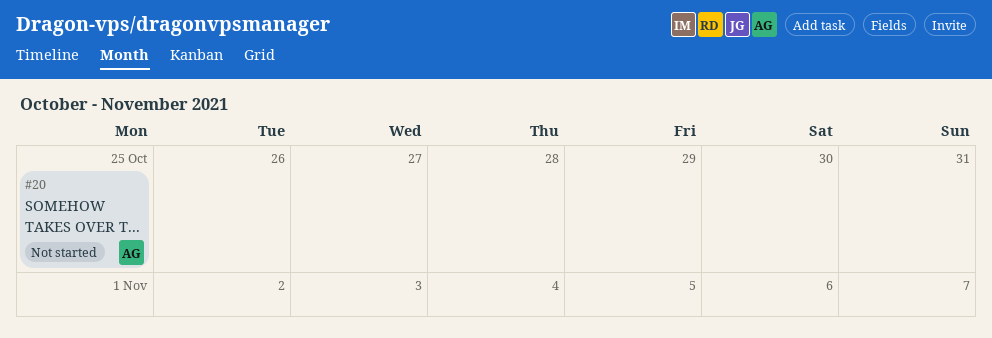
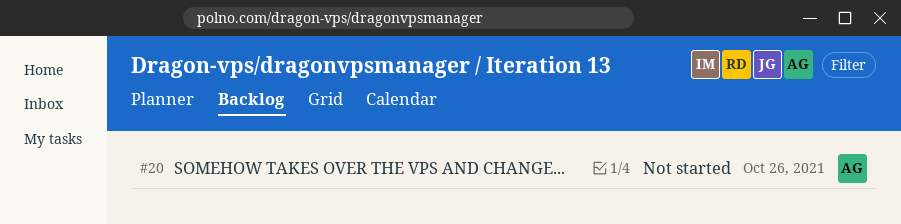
#20, due: Oct 25 -> Oct 26

